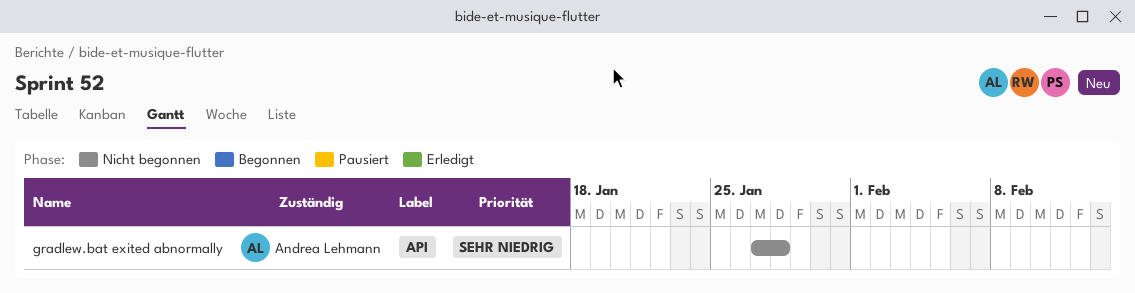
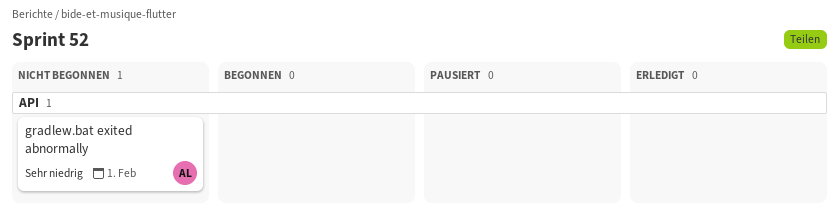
gradlew.bat exited abnormally, due: Jan 28 -> Feb 1

